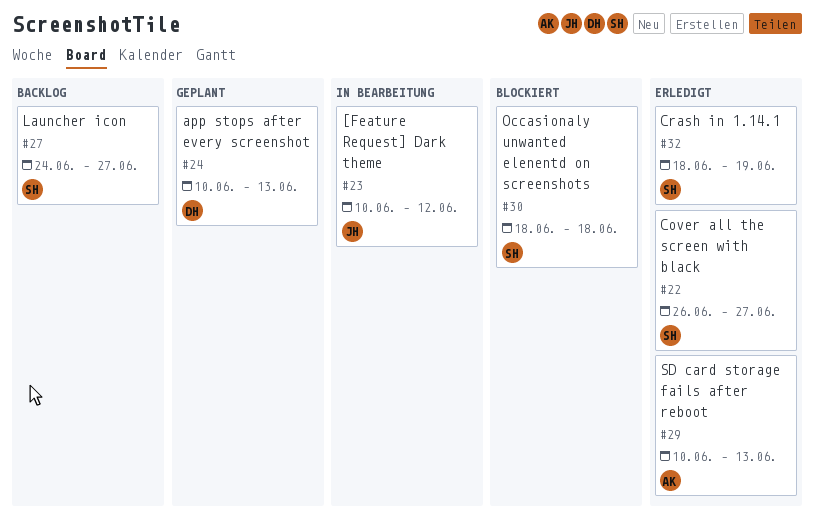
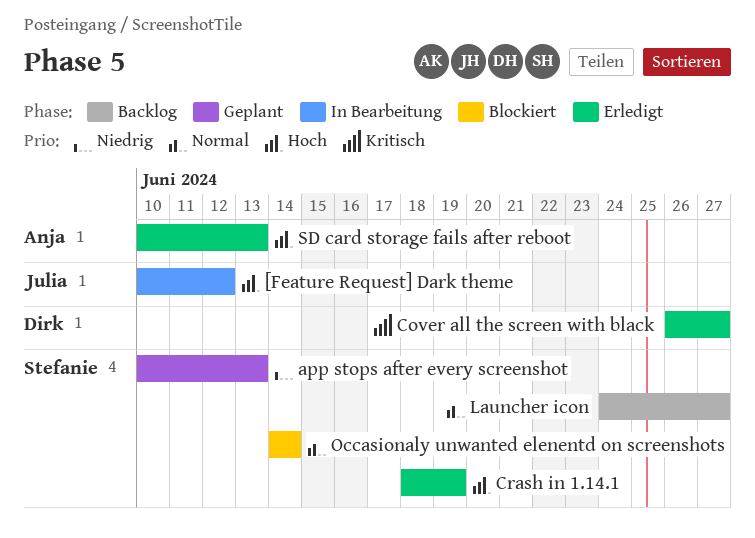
app stops after every screenshot, owner: Dirk -> Stefanie
Cover all the screen with black, owner: Stefanie -> Dirk
Occasionaly unwanted elenentd on screenshots, start: Jun 18 -> Jun 14
Occasionaly unwanted elenentd on screenshots, due: Jun 18 -> Jun 14

